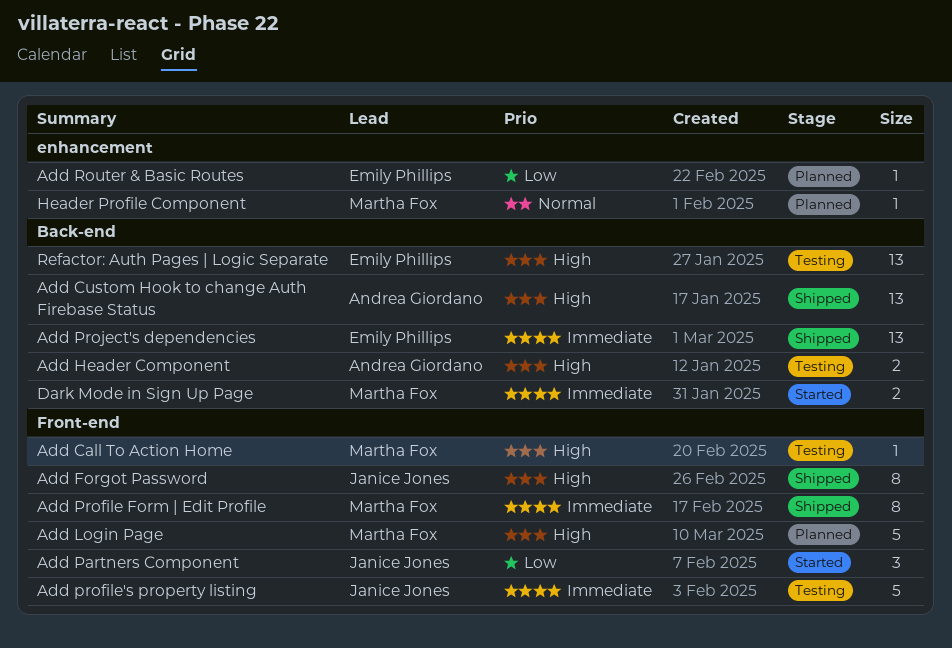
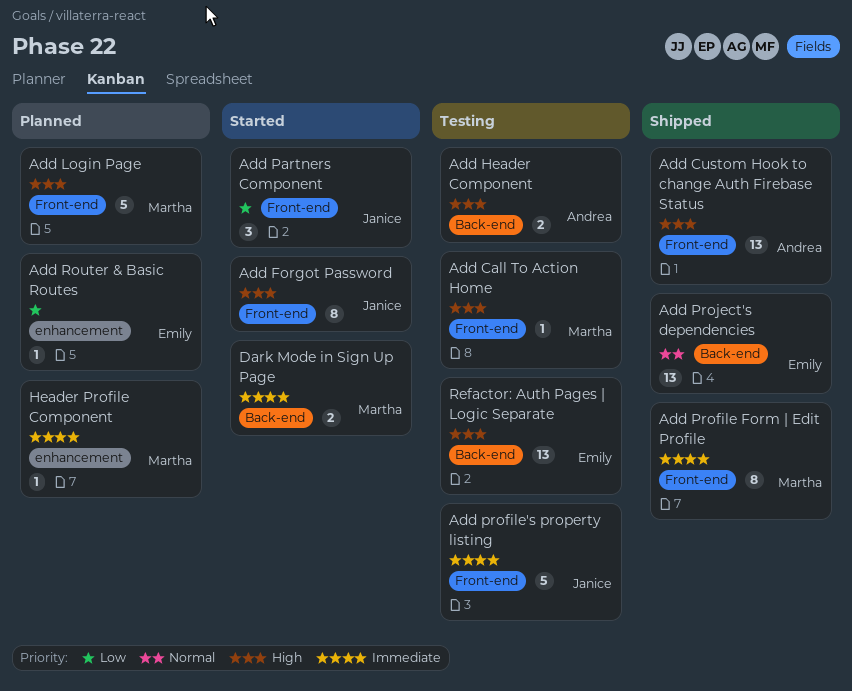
Add Custom Hook to change Auth Firebase Status, label: Back-end -> Front-end
Add Forgot Password, status: Shipped -> Started
Add Project's dependencies, priority: Immediate -> Normal
Header Profile Component, priority: Normal -> Immediate

